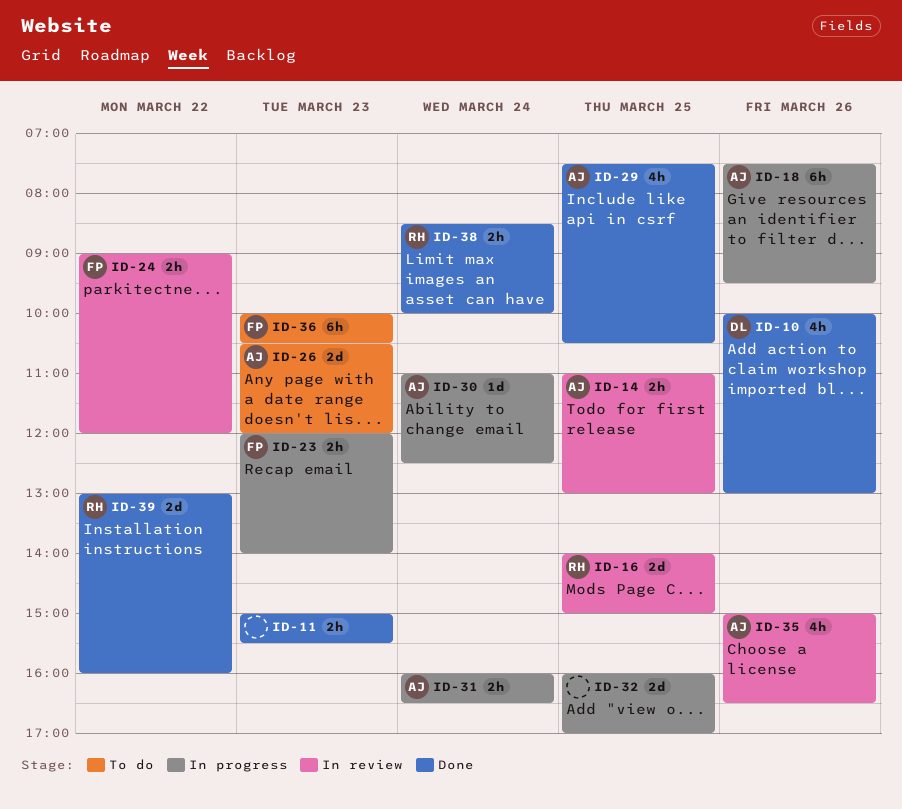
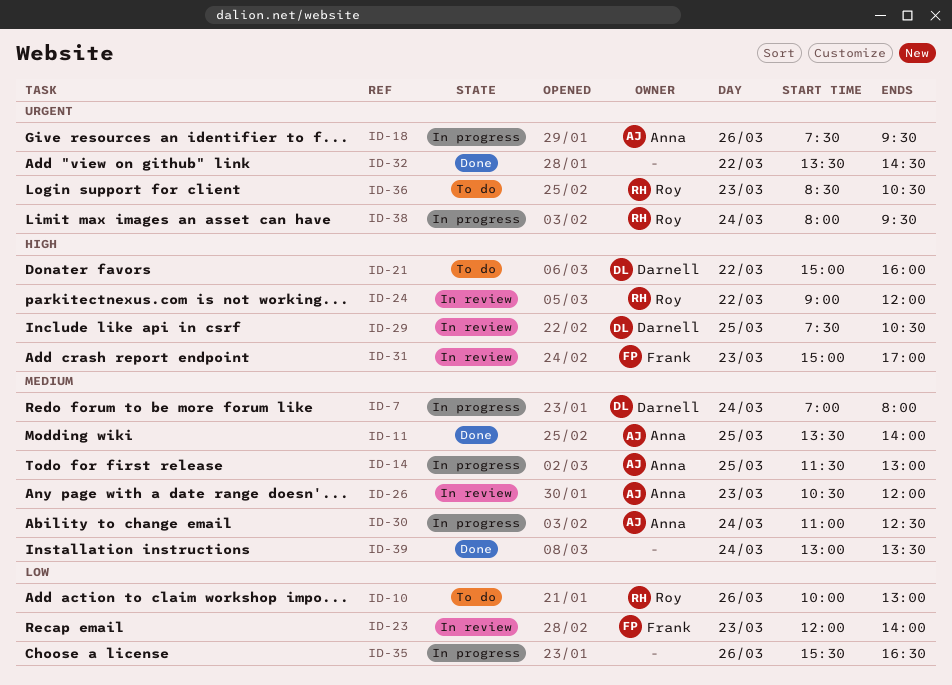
ID-7: none -> present
ID-10, status: Done -> To do
ID-10, owner: Darnell -> Roy
ID-11, owner: none -> Anna
ID-11, day: Mar 23 -> Mar 25
ID-11, begins: 15:00 -> 13:30
ID-11, ends: 15:30 -> 14:00
ID-14, status: In review -> In progress
ID-14, begins: 11:00 -> 11:30
ID-16: present -> none
ID-21: none -> present
ID-23, status: In progress -> In review
ID-24, owner: Frank -> Roy
ID-26, status: To do -> In review
ID-29, status: Done -> In review
ID-29, owner: Anna -> Darnell
ID-31, status: In progress -> In review
ID-31, owner: Anna -> Frank
ID-31, day: Mar 24 -> Mar 23
ID-31, begins: 16:00 -> 15:00
ID-31, ends: 16:30 -> 17:00
ID-32, status: In progress -> Done
ID-32, day: Mar 25 -> Mar 22
ID-32, begins: 16:00 -> 13:30
ID-32, ends: 17:00 -> 14:30
ID-35, status: In review -> In progress
ID-35, owner: Anna -> none
ID-35, begins: 15:00 -> 15:30
ID-36, owner: Frank -> Roy
ID-36, begins: 10:00 -> 08:30
ID-38, status: Done -> In progress
ID-38, begins: 08:30 -> 08:00
ID-38, ends: 10:00 -> 09:30
ID-39, owner: Roy -> none
ID-39, day: Mar 22 -> Mar 24
ID-39, ends: 16:00 -> 13:30

